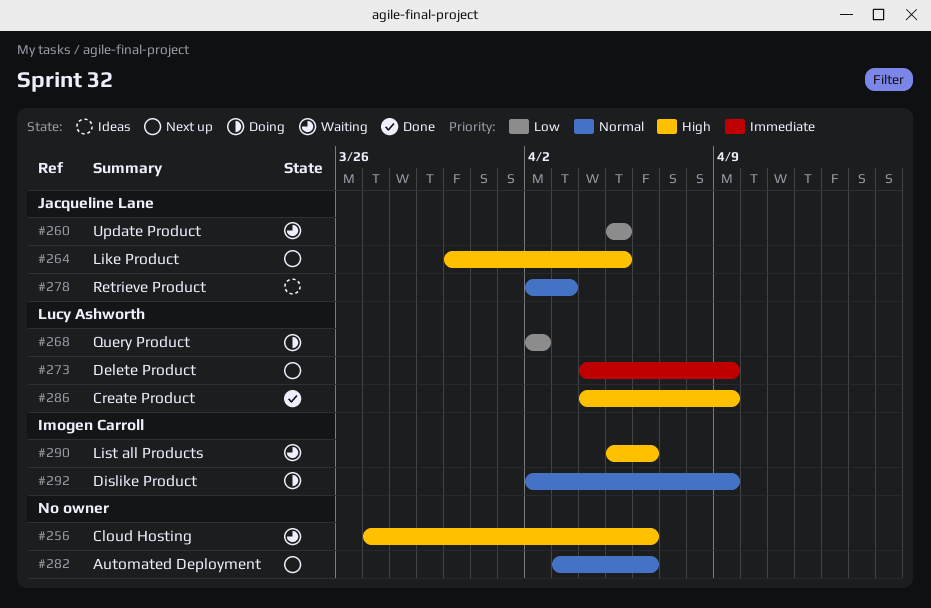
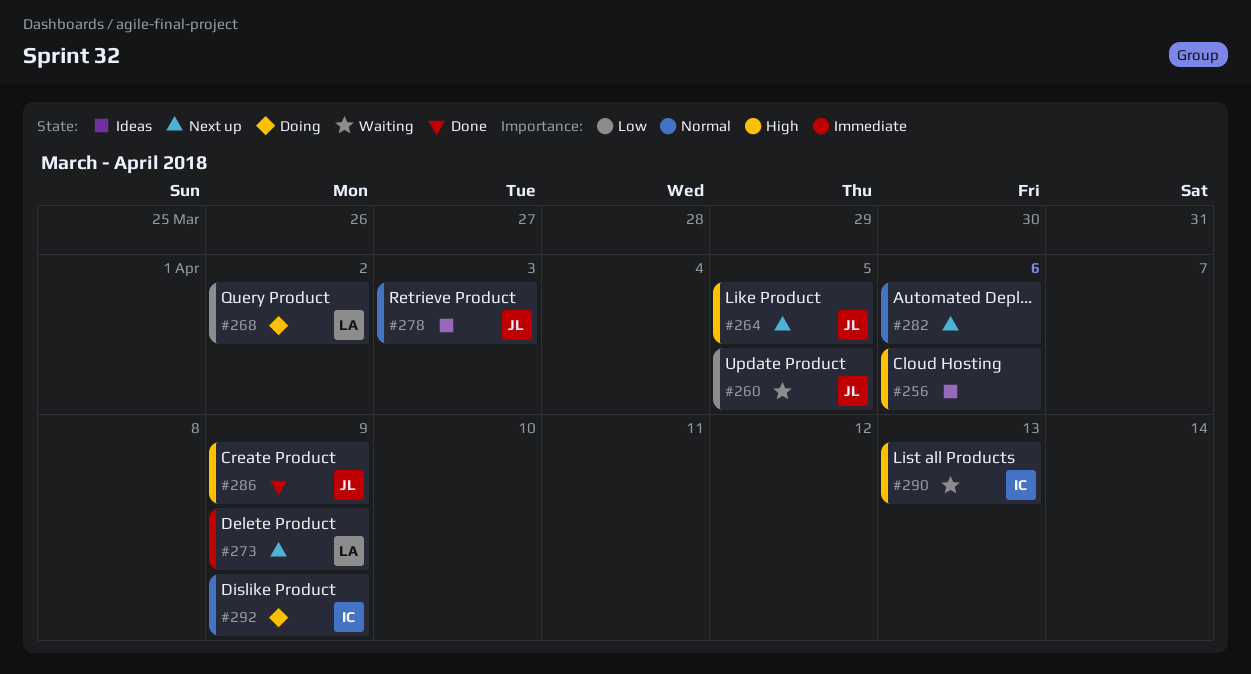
#256, status: Waiting -> Ideas
#286, owner: Lucy Ashworth -> Jacqueline Lane
#290, due: Apr 6 -> Apr 13

